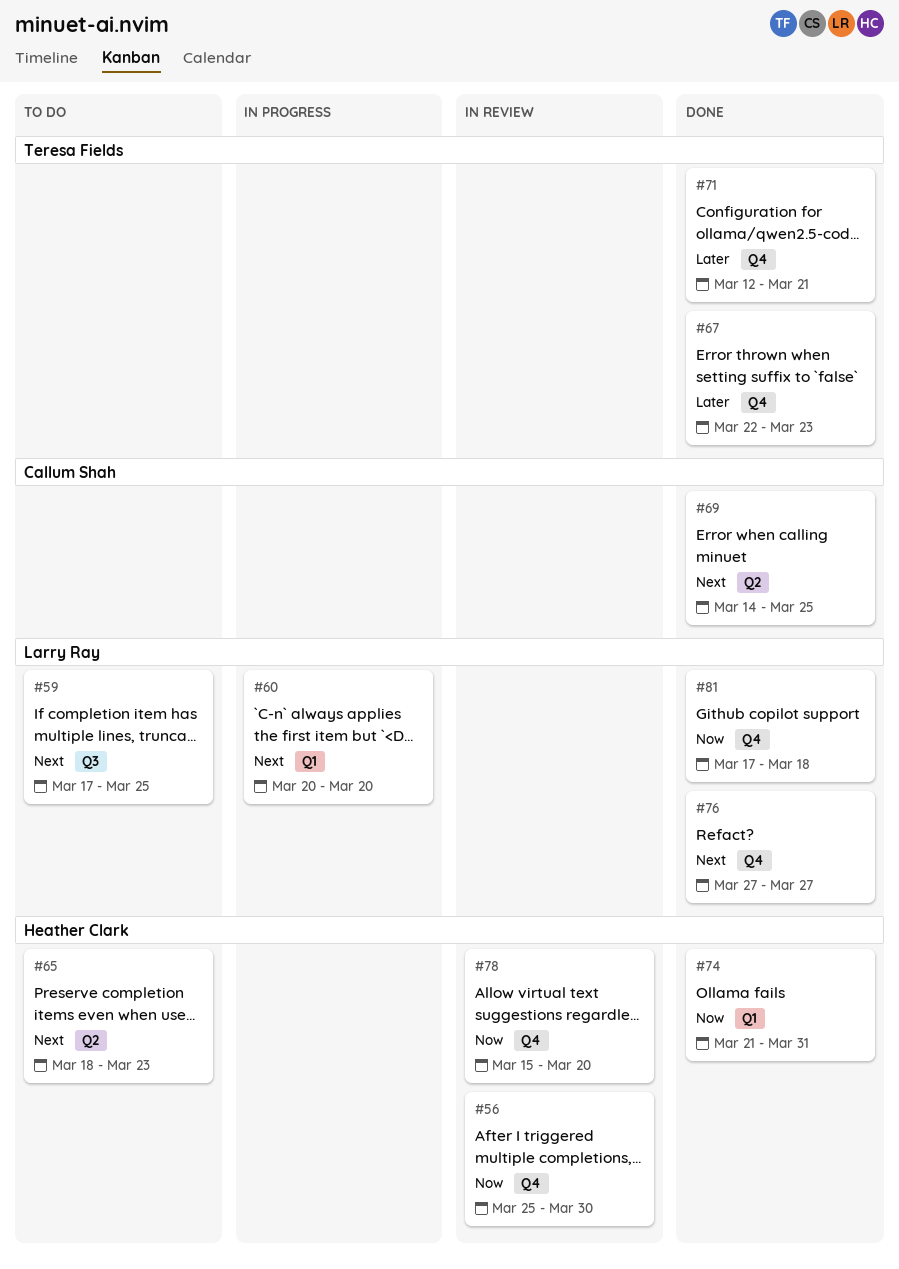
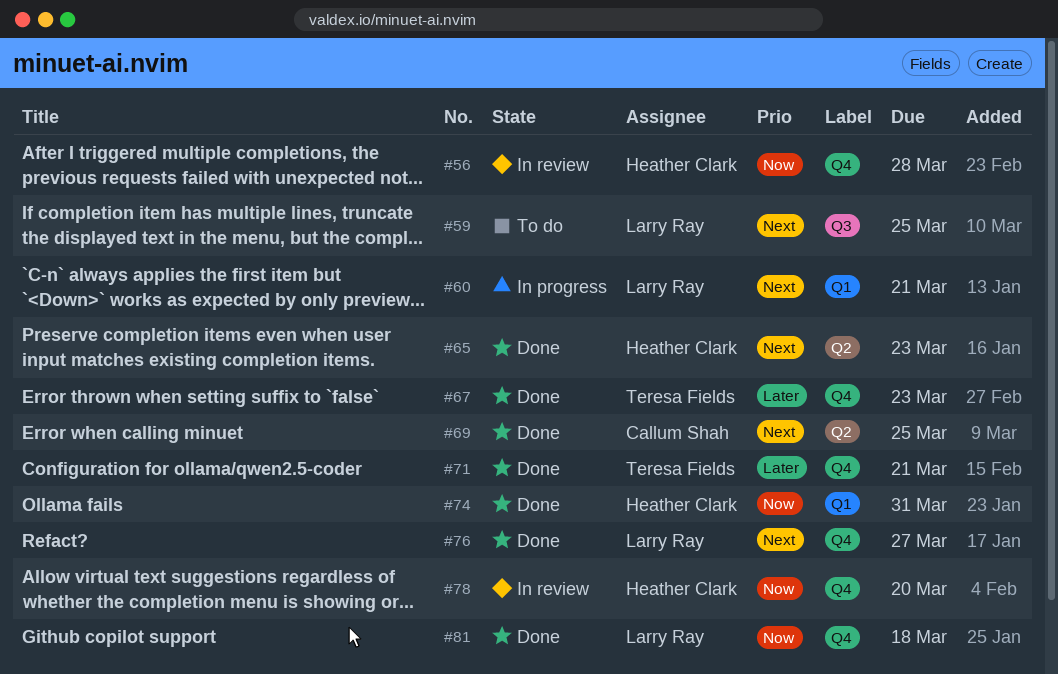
#56, due: Mar 30 -> Mar 28
#60, due: Mar 20 -> Mar 21
#65, status: To do -> Done

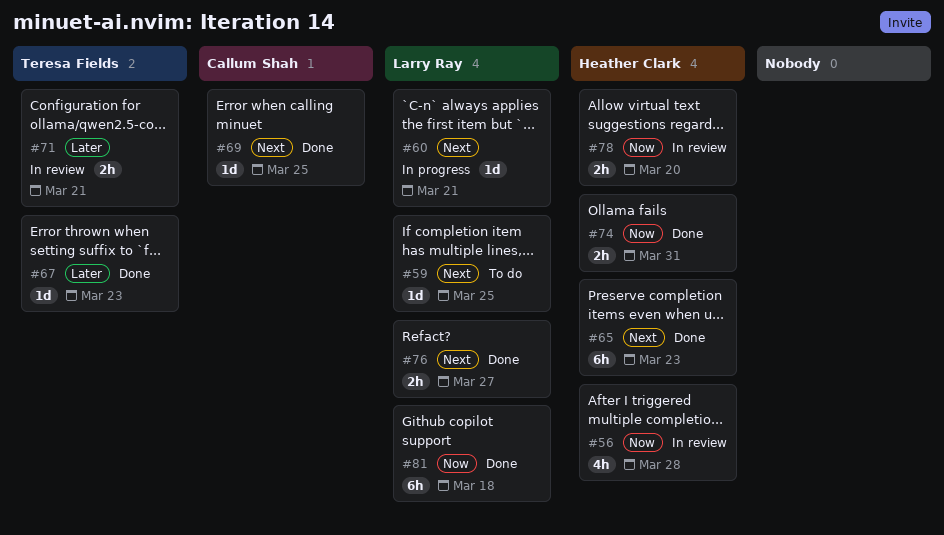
#71, status: Done -> In review

